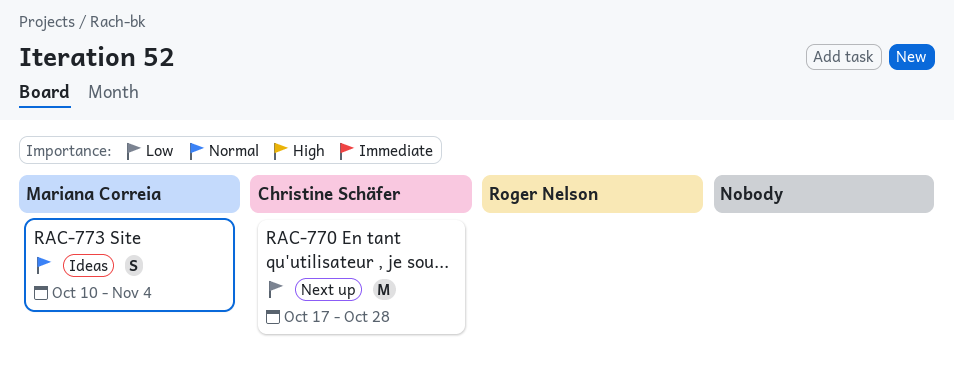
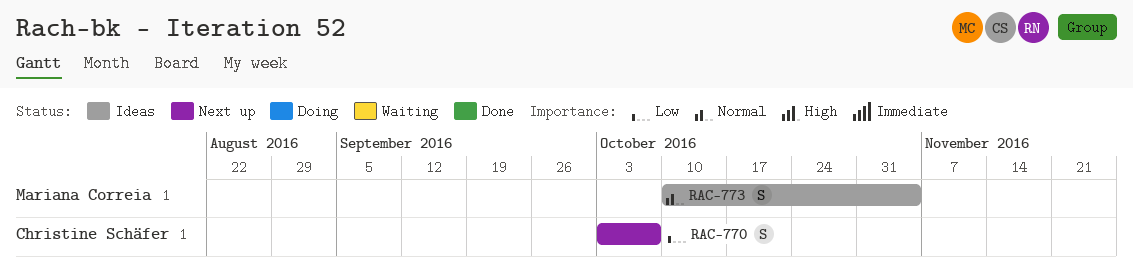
RAC-770, estimate: M -> S
RAC-770, start: Oct 17 -> Oct 3
RAC-770, due: Oct 28 -> Oct 7

